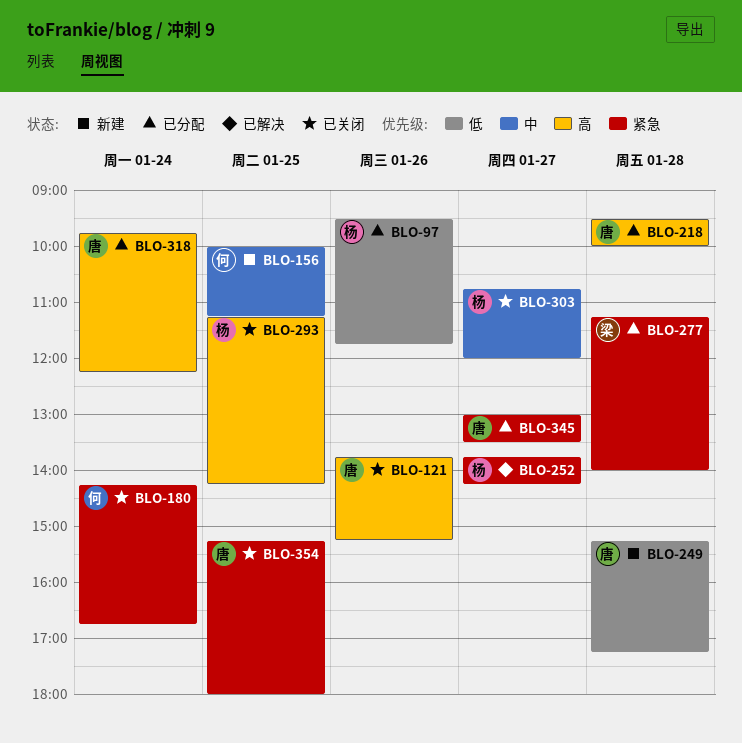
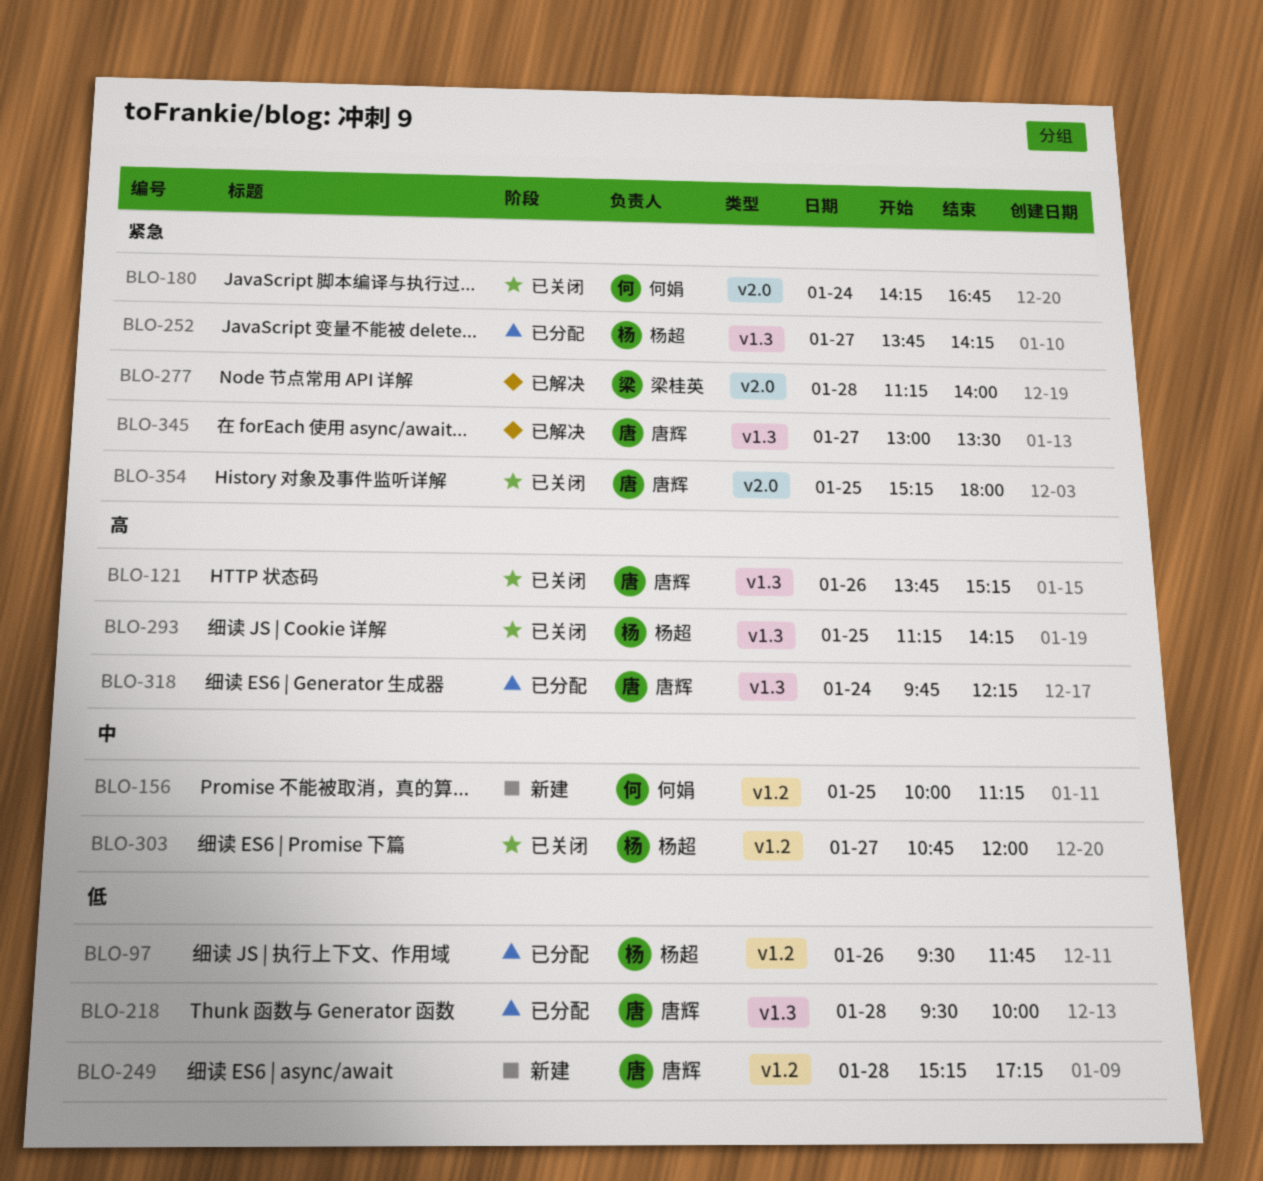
BLO-218, priority: 高 -> 低
BLO-252, status: 已解决 -> 已分配
BLO-277, status: 已分配 -> 已解决
BLO-345, status: 已分配 -> 已解决

